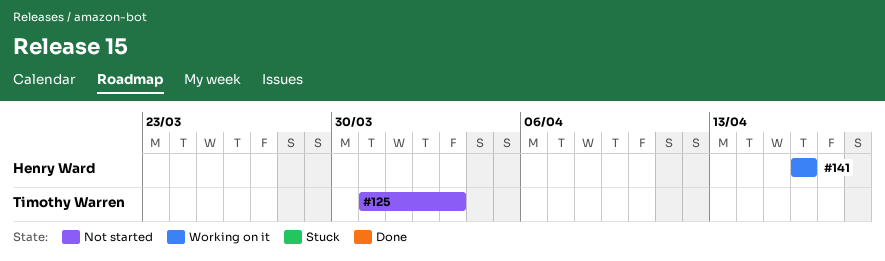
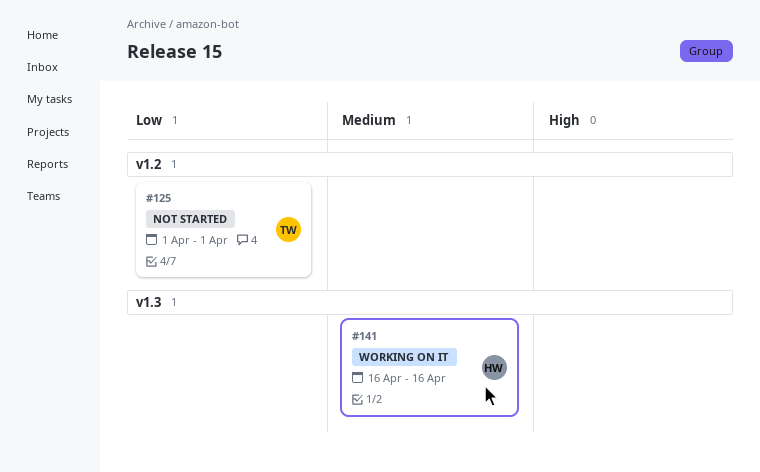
#125, start: Mar 31 -> Apr 1
#125, due: Apr 3 -> Apr 1

